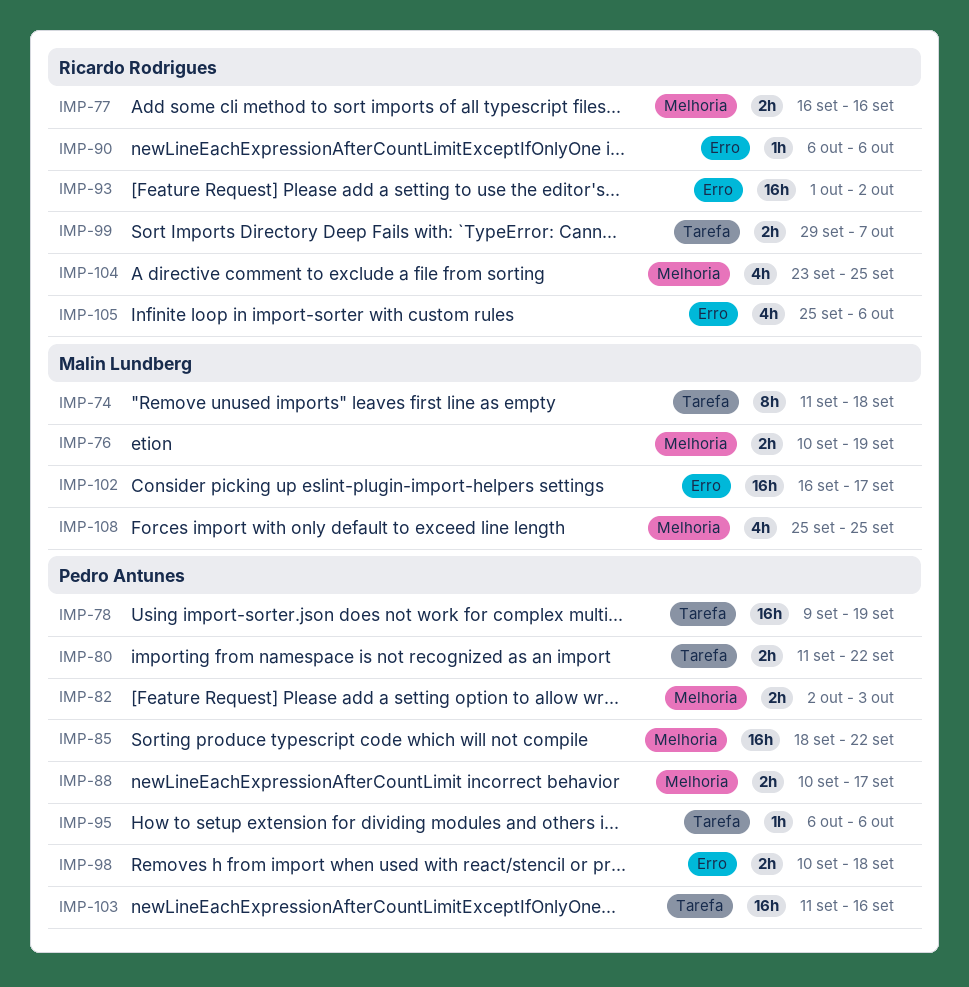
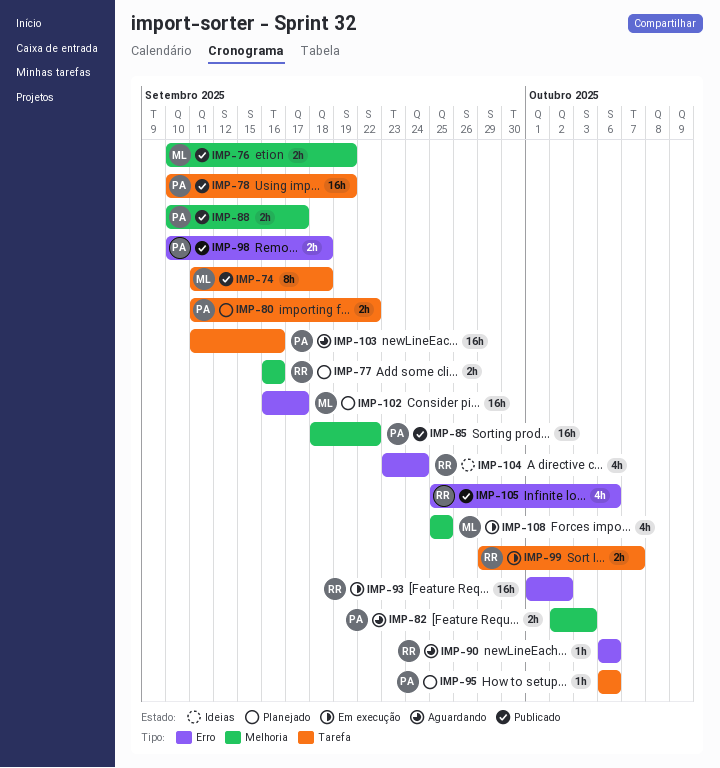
IMP-78, start: Sep 9 -> Sep 10
IMP-104, label: Melhoria -> Erro
IMP-104, due: Sep 25 -> Sep 24

